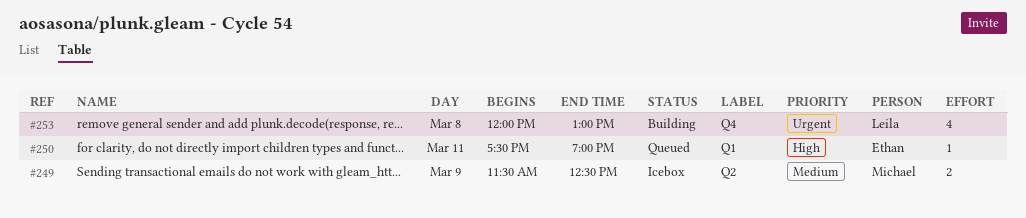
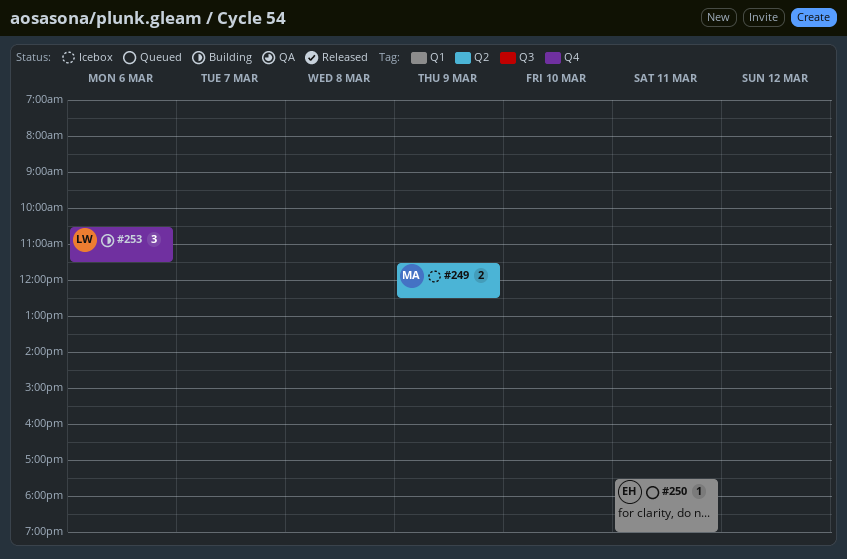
#253, estimate: 4 -> 3
#253, day: Mar 8 -> Mar 6
#253, begins: 12:00 -> 10:30
#253, ends: 13:00 -> 11:30

